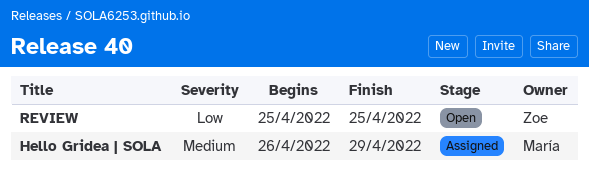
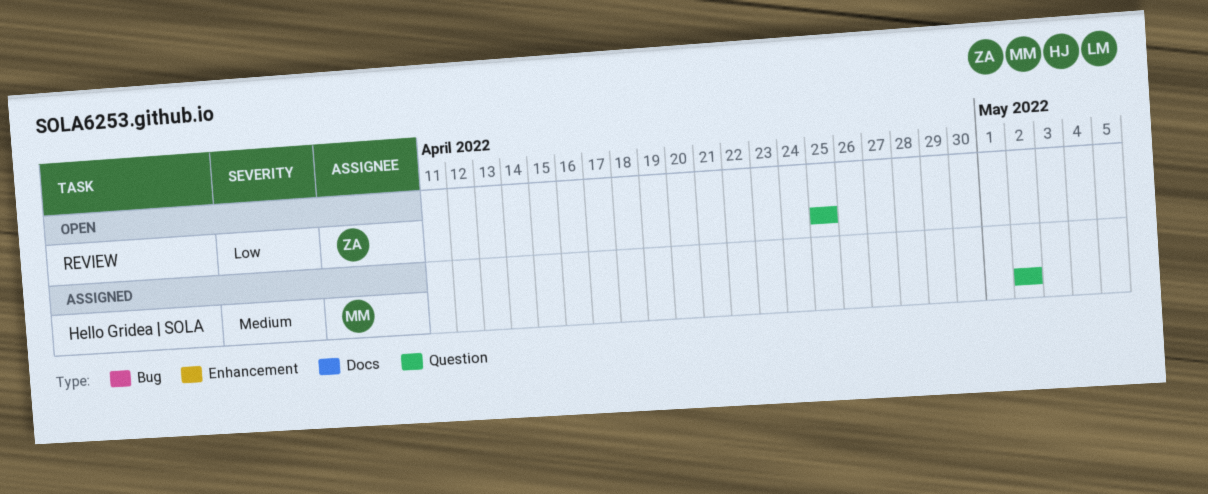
Hello Gridea | SOLA, start: Apr 26 -> May 2
Hello Gridea | SOLA, due: Apr 29 -> May 2

